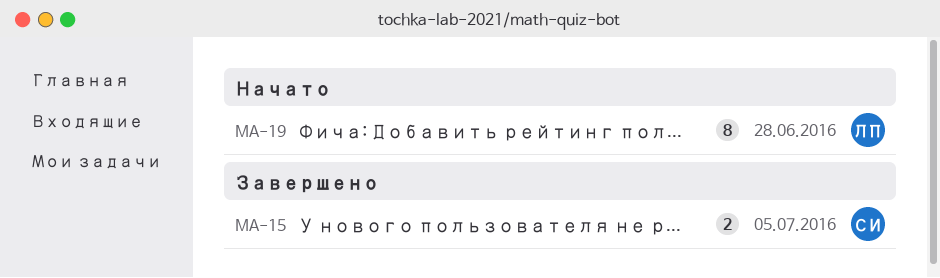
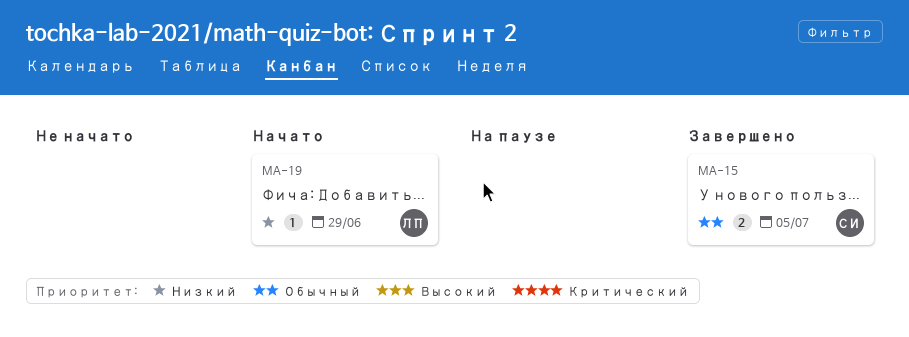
MA-19, estimate: 8 -> 1
MA-19, due: Jun 28 -> Jun 29

